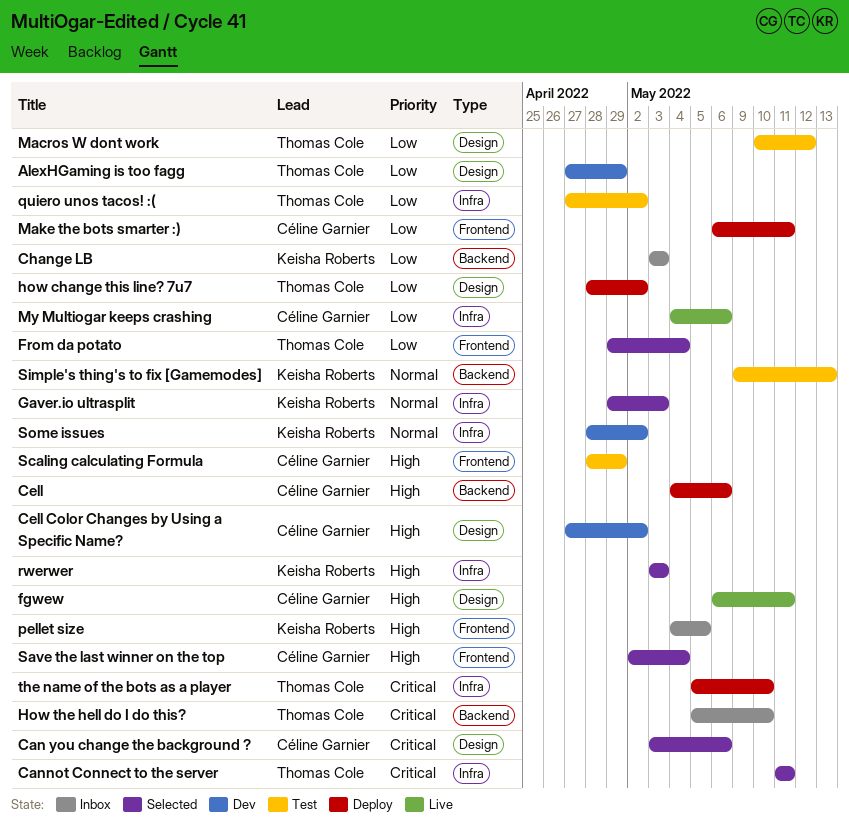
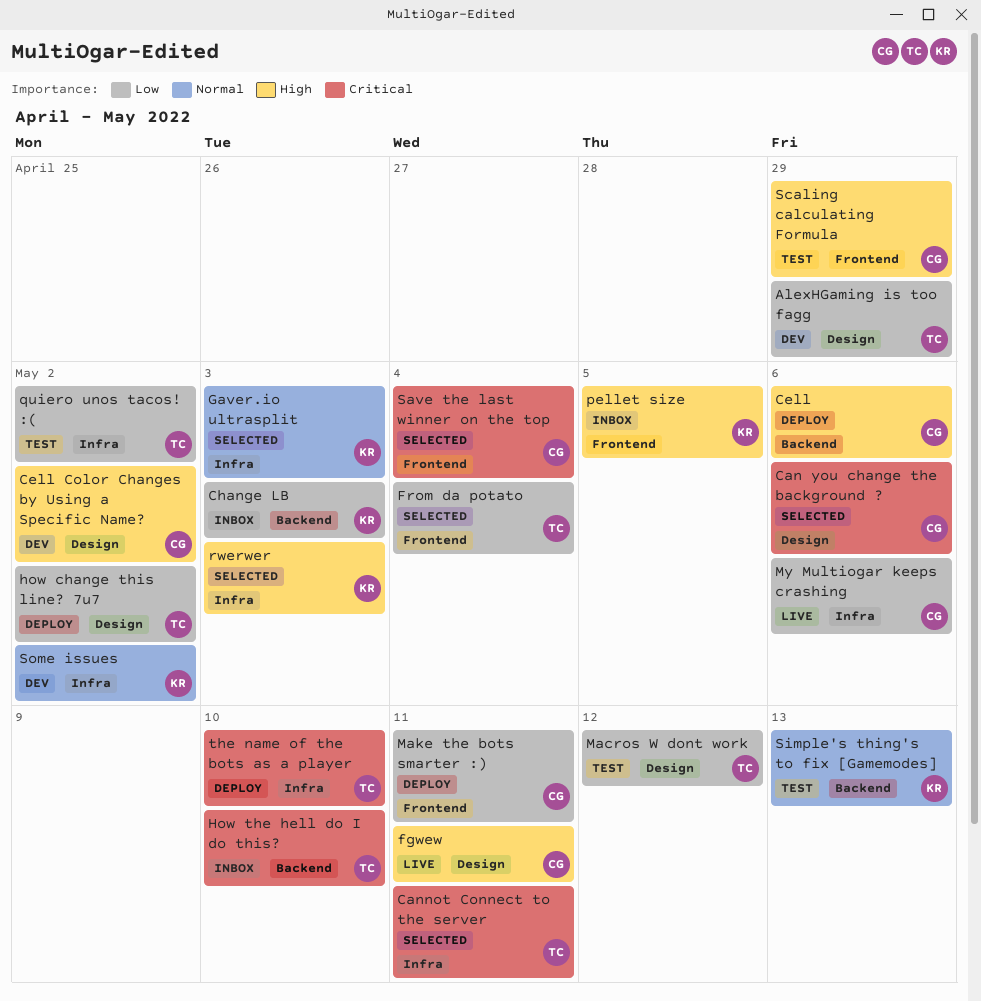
Save the last winner on the top, priority: High -> Critical

